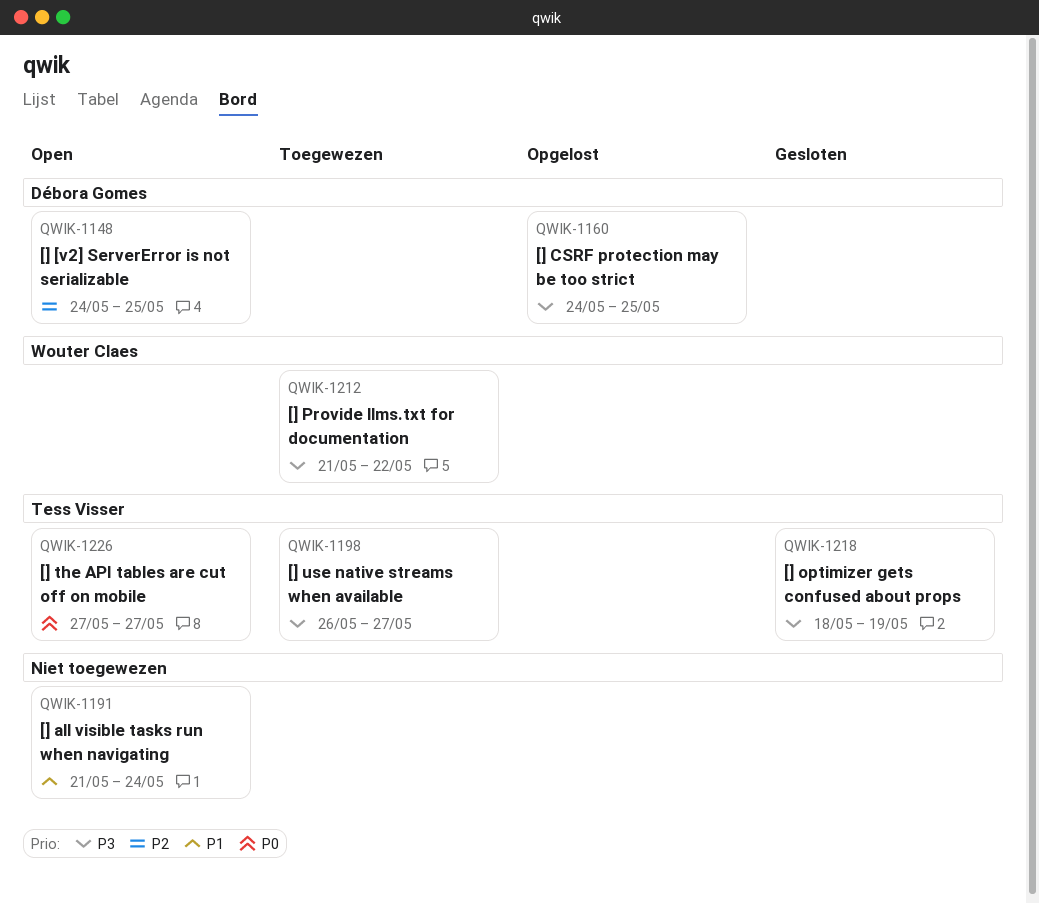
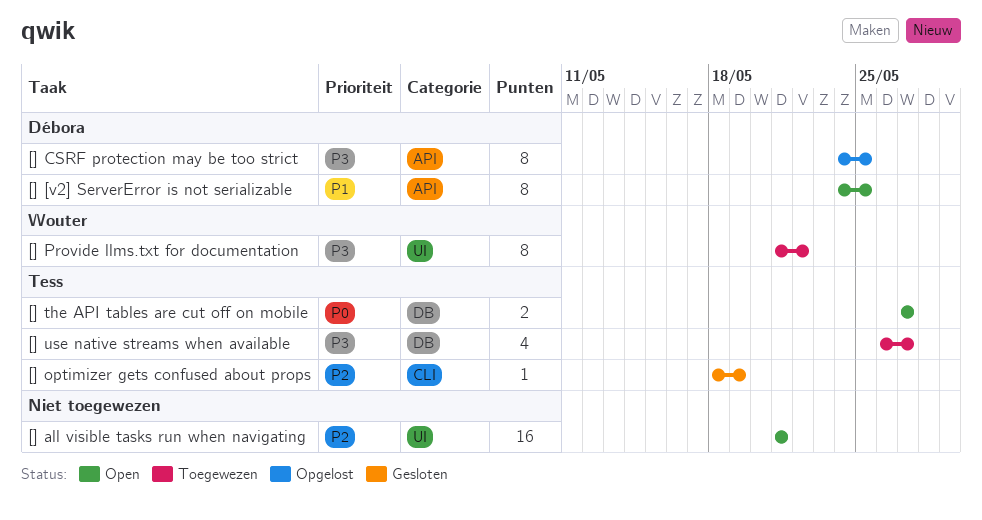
[] [v2] ServerError is not serializable, priority: P2 -> P1
[] all visible tasks run when navigating, priority: P1 -> P2
[] all visible tasks run when navigating, due: May 24 -> May 21
[] optimizer gets confused about props, priority: P3 -> P2

